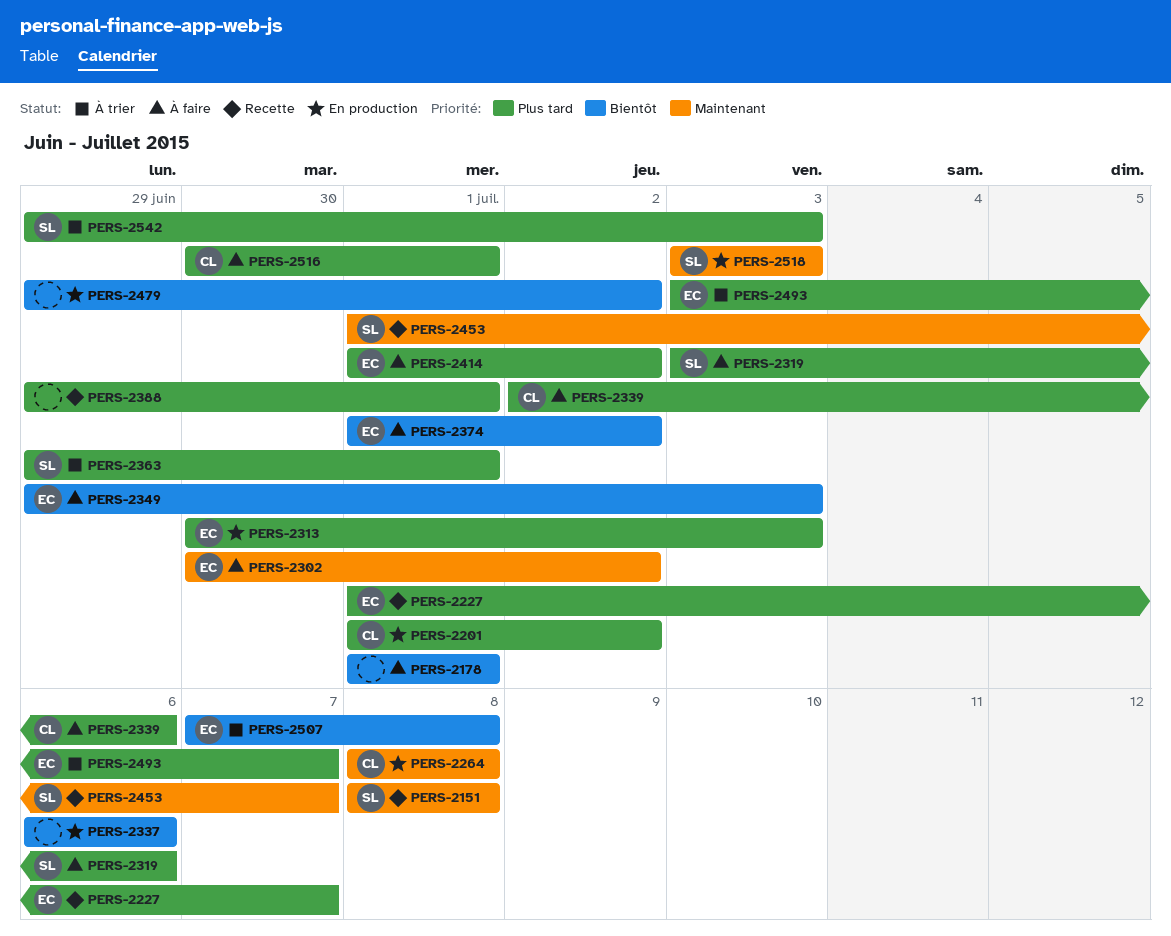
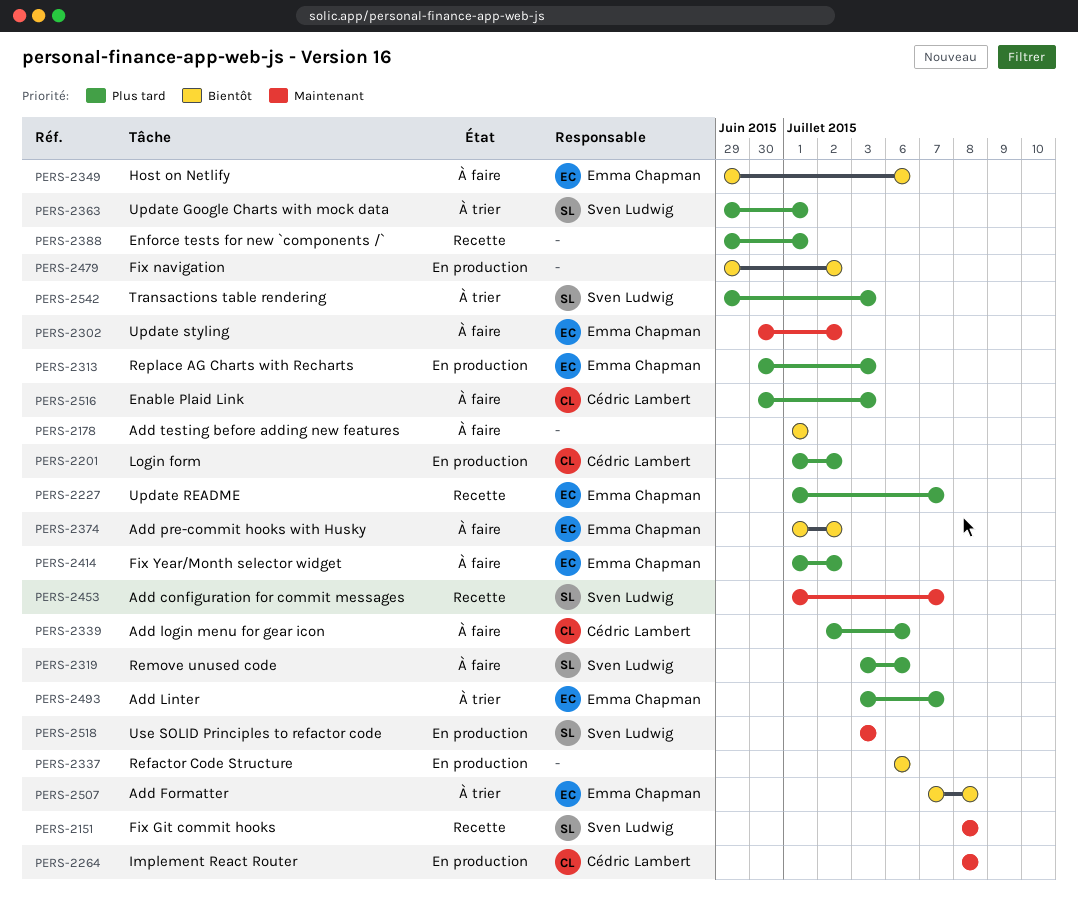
PERS-2349, due: Jul 3 -> Jul 6
PERS-2516, due: Jul 1 -> Jul 3

